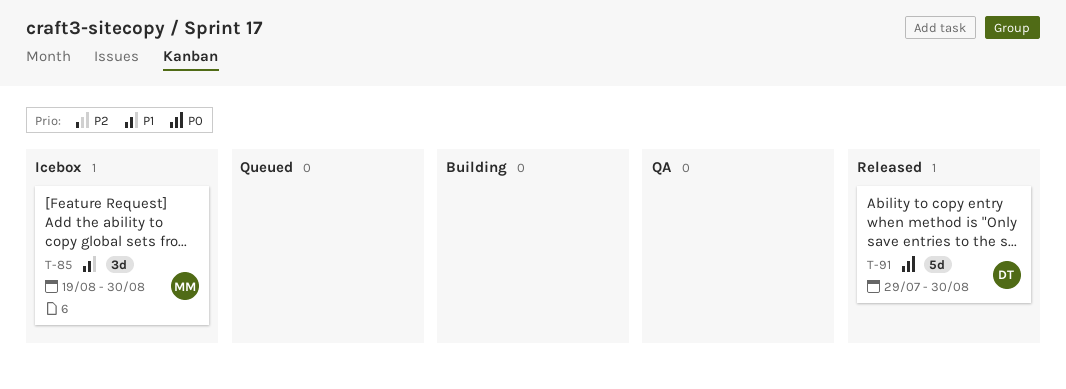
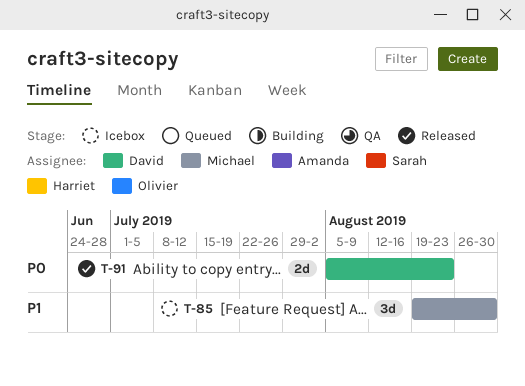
T-91, estimate: 5d -> 2d
T-91, start: Jul 29 -> Aug 5
T-91, due: Aug 30 -> Aug 23

